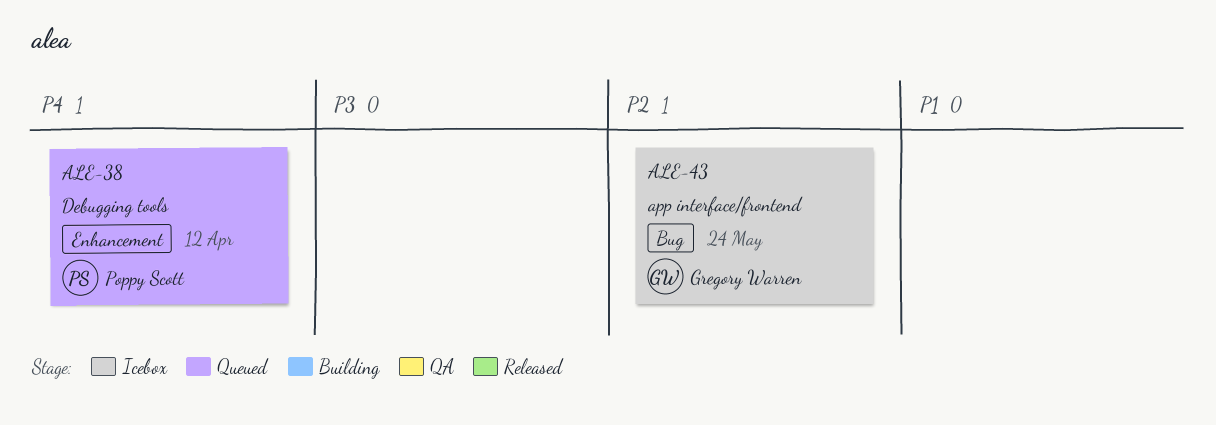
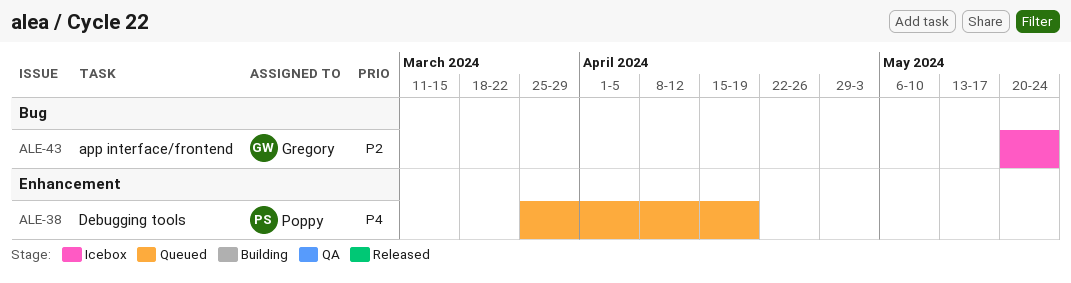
ALE-38, due: Apr 12 -> Apr 19

